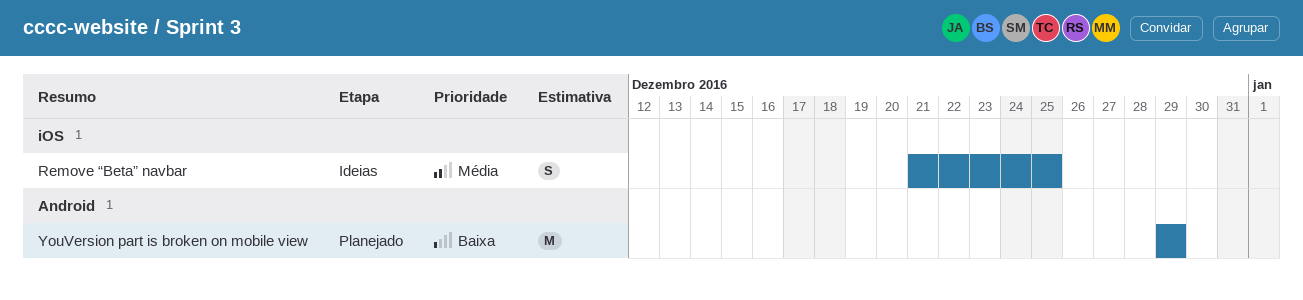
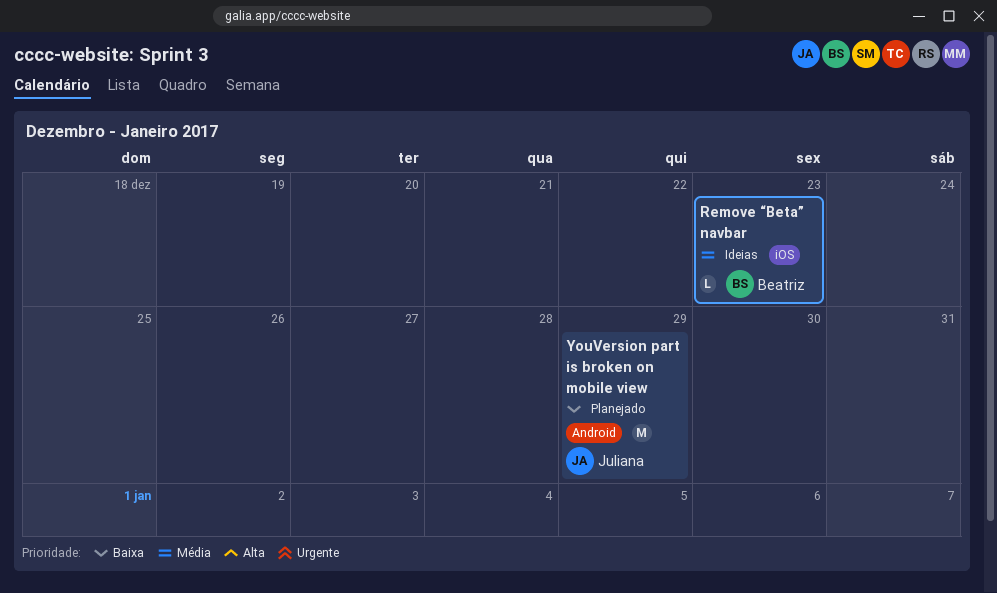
Remove “Beta” navbar, estimate: S -> L
Remove “Beta” navbar, due: Dec 25 -> Dec 23

